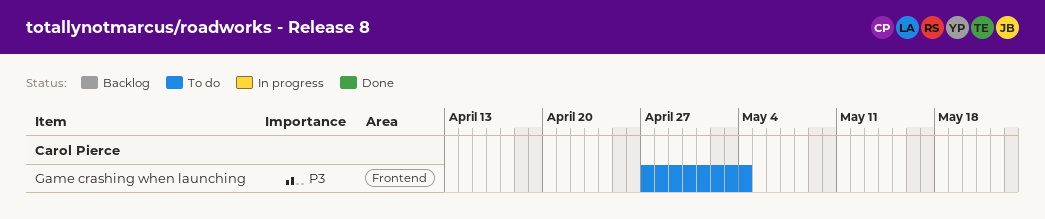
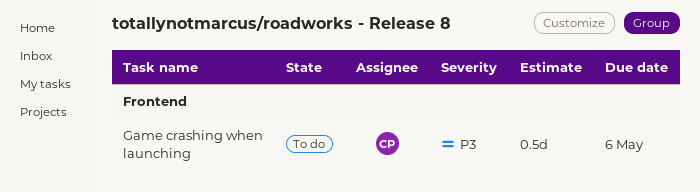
Game crashing when launching, due: May 4 -> May 6

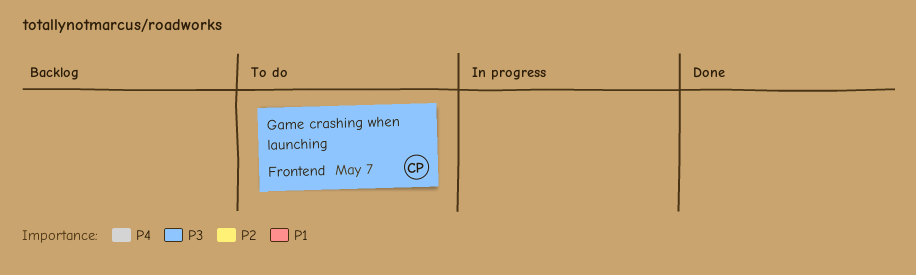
Game crashing when launching, due: May 6 -> May 7

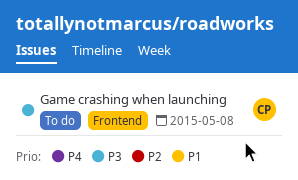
Game crashing when launching, due: May 7 -> May 8

